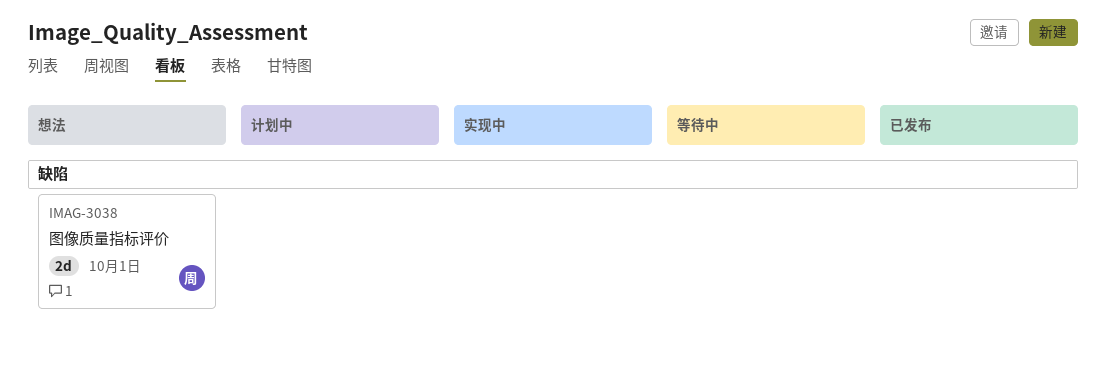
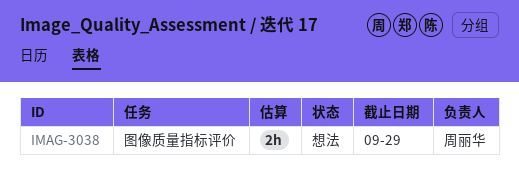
IMAG-3038, estimate: 2d -> 2h
IMAG-3038, due: Oct 1 -> Sep 29

